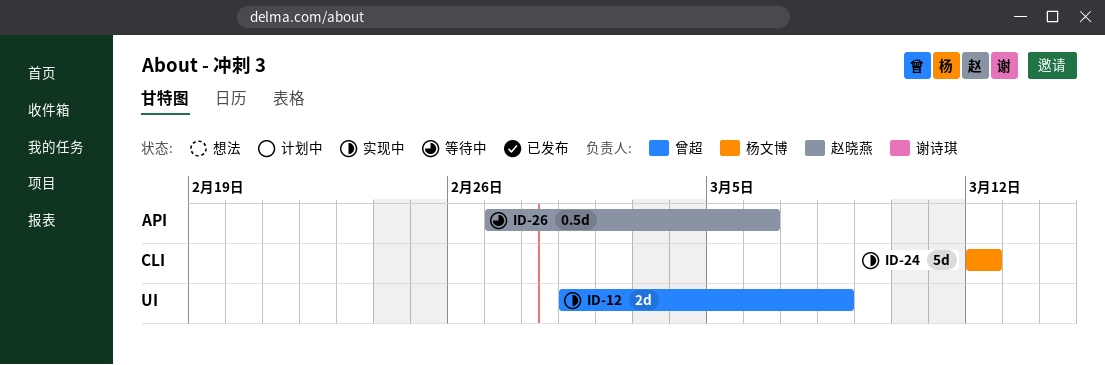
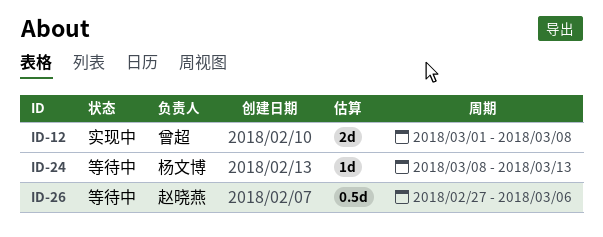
ID-24, status: 实现中 -> 等待中
ID-24, estimate: 5d -> 1d
ID-24, start: Mar 12 -> Mar 8
ID-24, due: Mar 12 -> Mar 13

